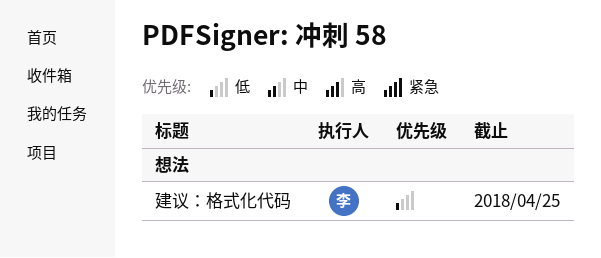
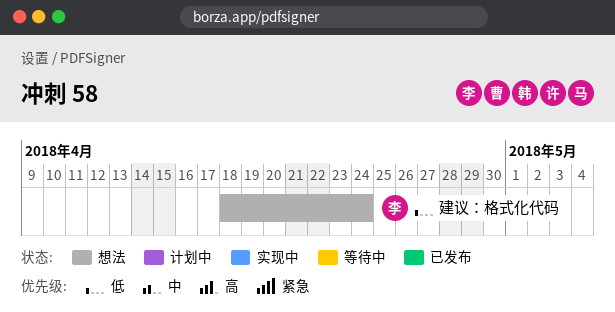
建议：格式化代码, due: Apr 25 -> Apr 24

